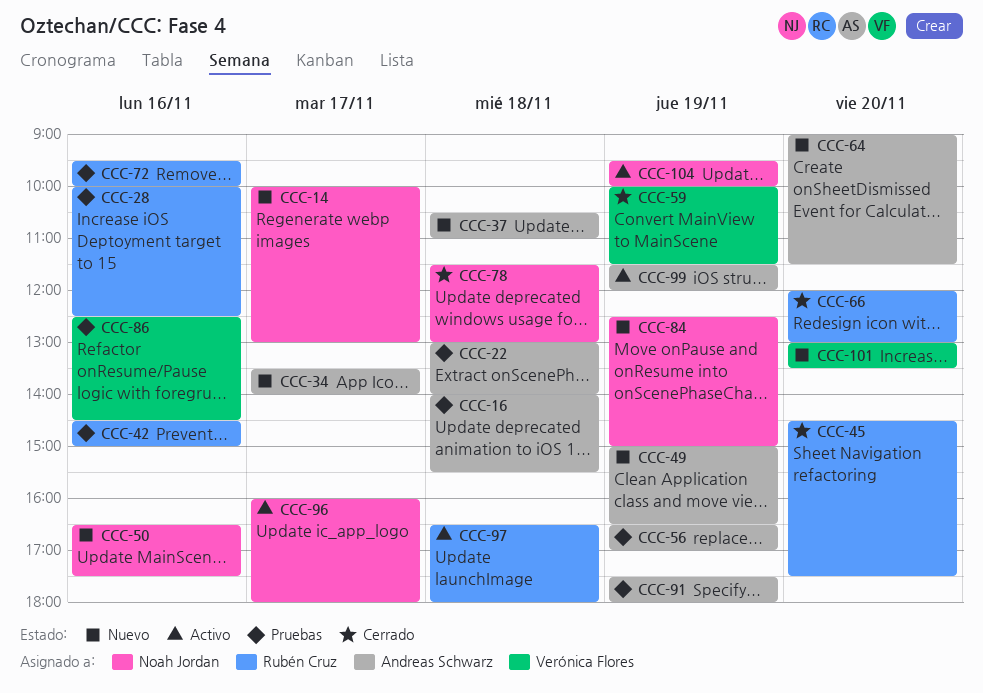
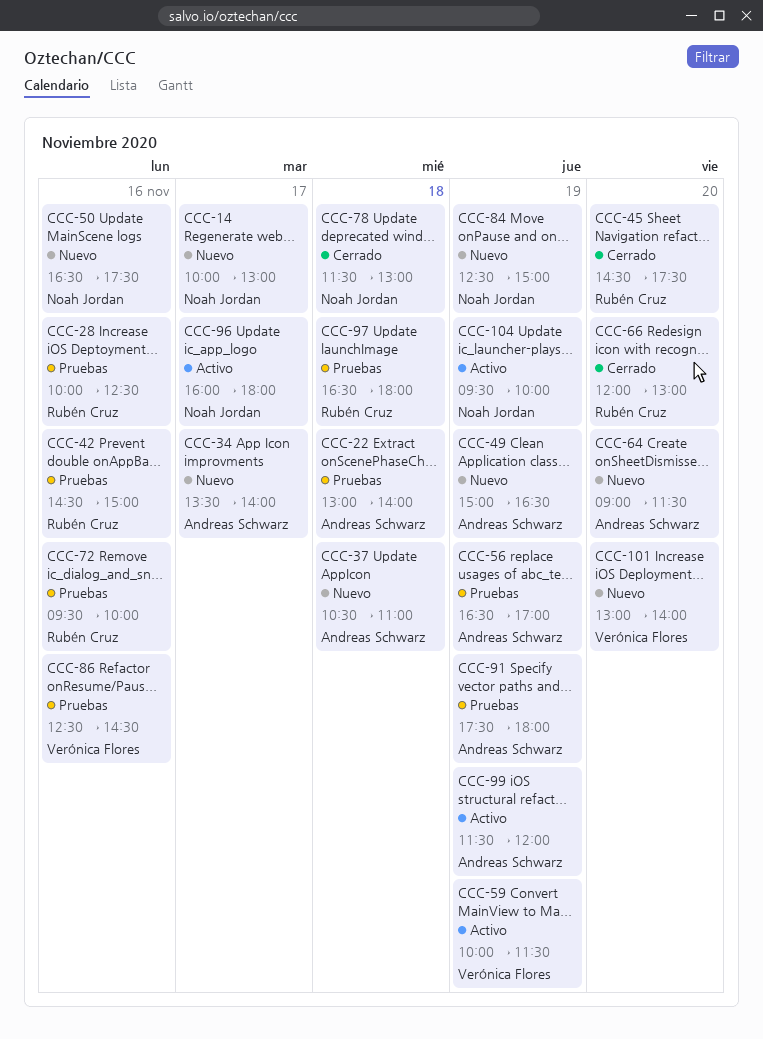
CCC-16: present -> none
CCC-59, status: Cerrado -> Activo
CCC-97, status: Activo -> Pruebas
CCC-101, ends: 13:30 -> 14:00

